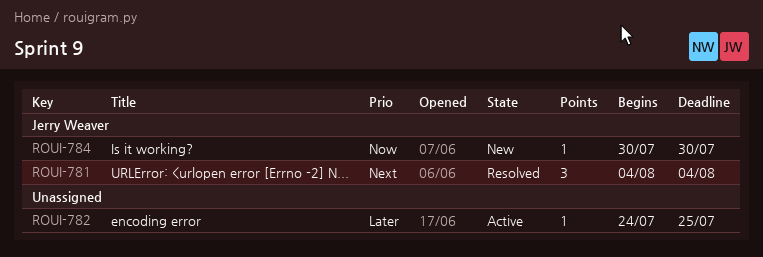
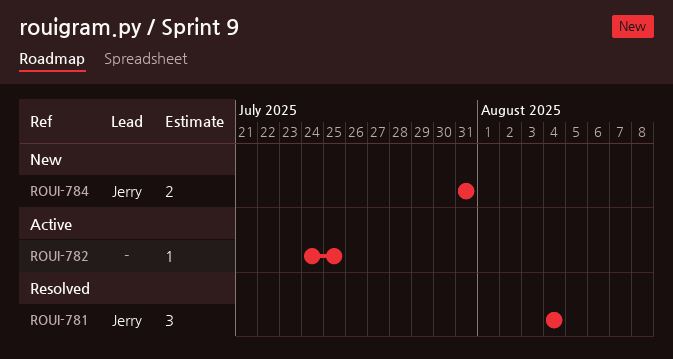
ROUI-784, estimate: 1 -> 2
ROUI-784, start: Jul 30 -> Jul 31
ROUI-784, due: Jul 30 -> Jul 31

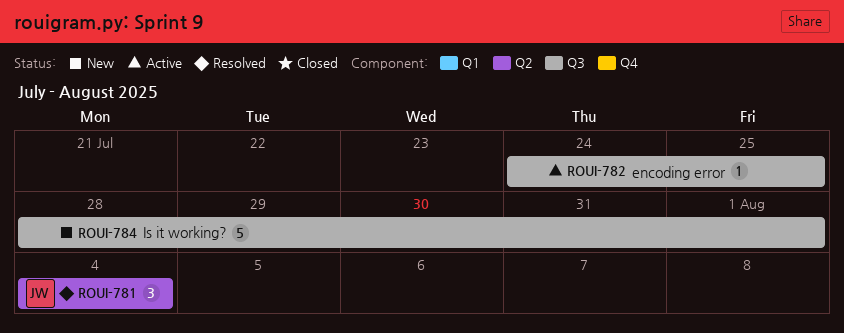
ROUI-784, owner: Jerry -> none
ROUI-784, estimate: 2 -> 5
ROUI-784, start: Jul 31 -> Jul 28
ROUI-784, due: Jul 31 -> Aug 1

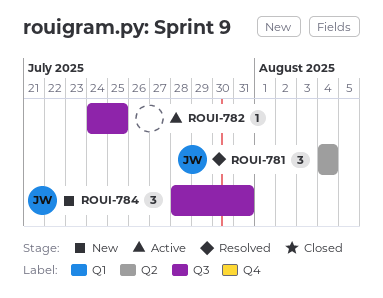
ROUI-784, owner: none -> JW
ROUI-784, estimate: 5 -> 3
ROUI-784, due: Aug 1 -> Jul 31

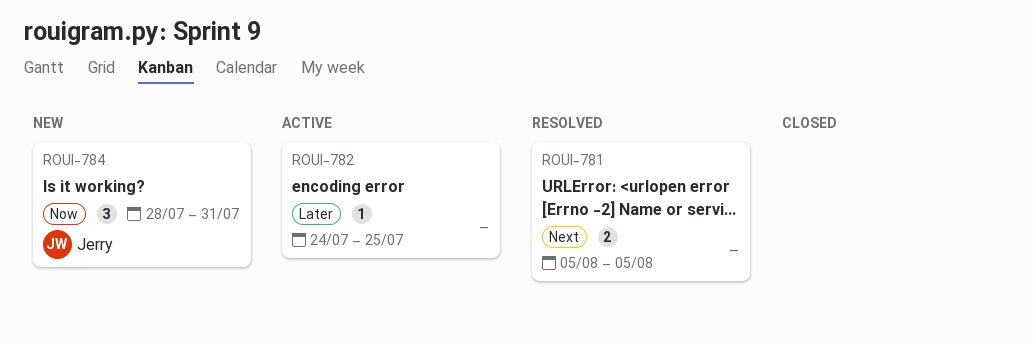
ROUI-781, owner: Jerry -> none
ROUI-781, estimate: 3 -> 2
ROUI-781, start: Aug 4 -> Aug 5
ROUI-781, due: Aug 4 -> Aug 5

